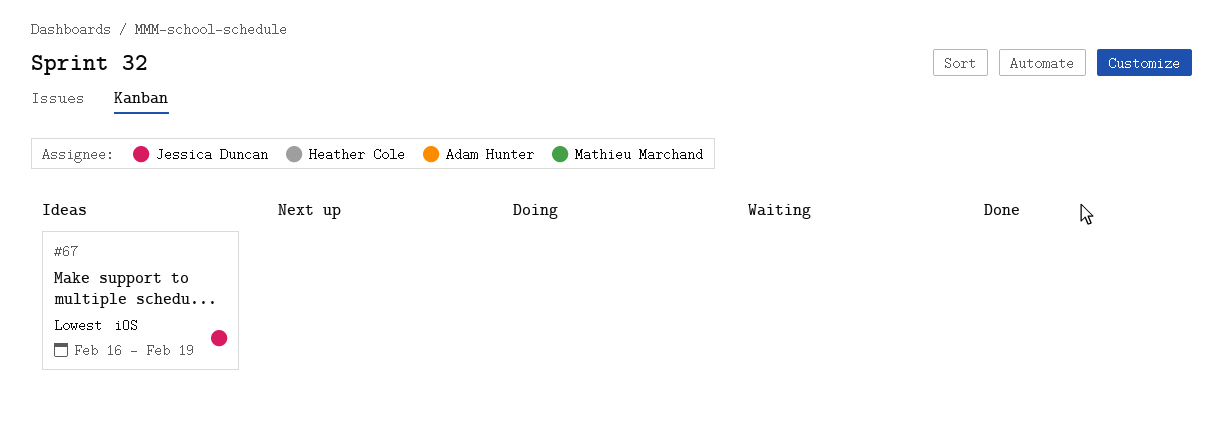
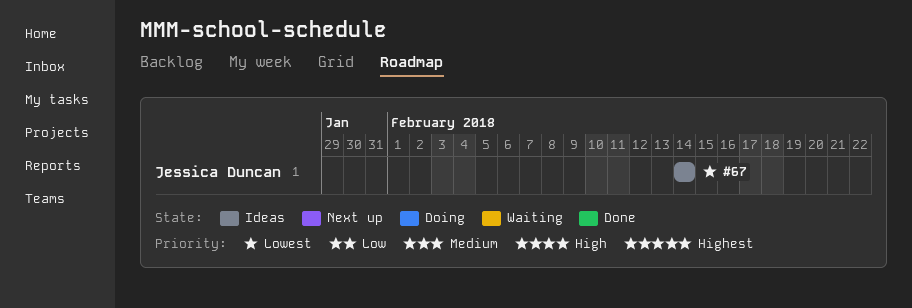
#67, start: Feb 16 -> Feb 14
#67, due: Feb 19 -> Feb 14

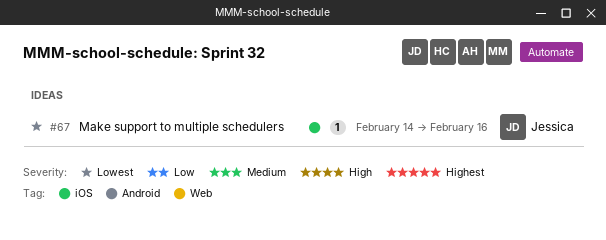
#67, due: Feb 14 -> Feb 16

